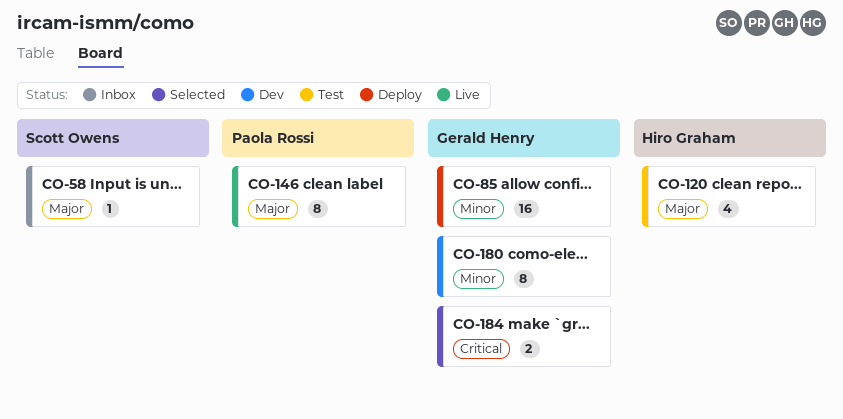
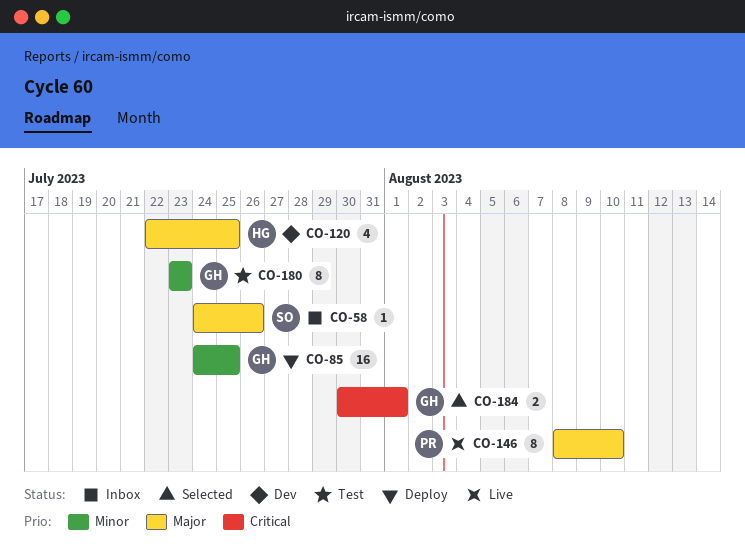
CO-120, status: Test -> Dev
CO-180, status: Dev -> Test

